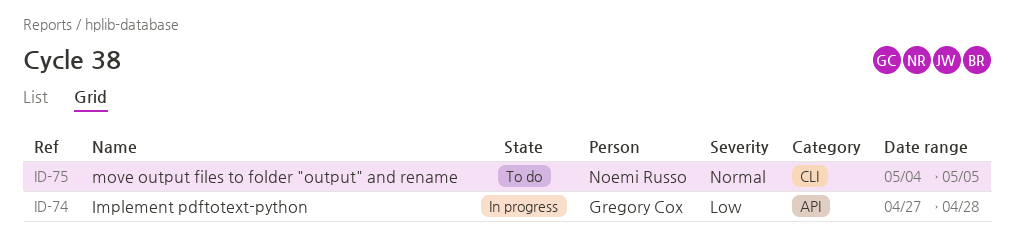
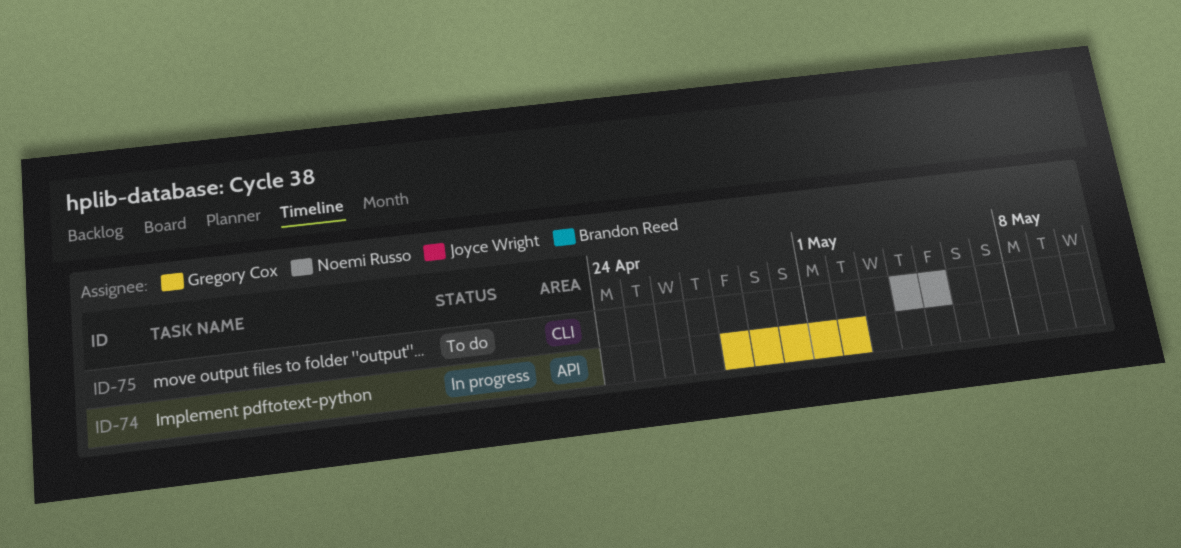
ID-74, start: Apr 27 -> Apr 28
ID-74, due: Apr 28 -> May 2

